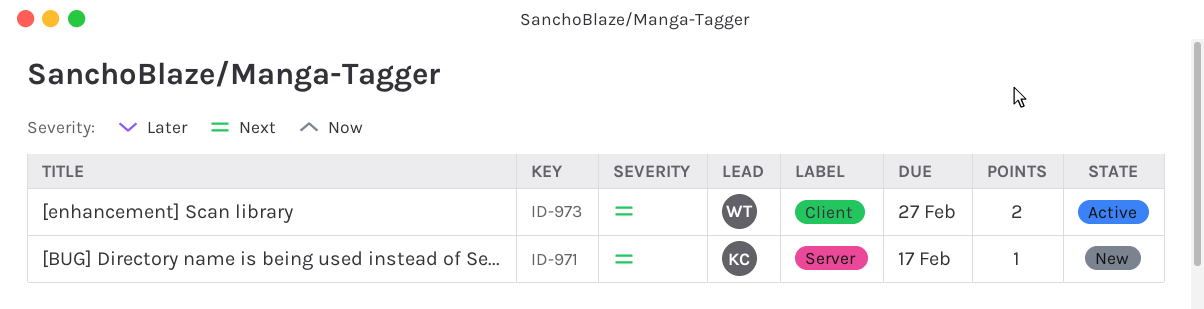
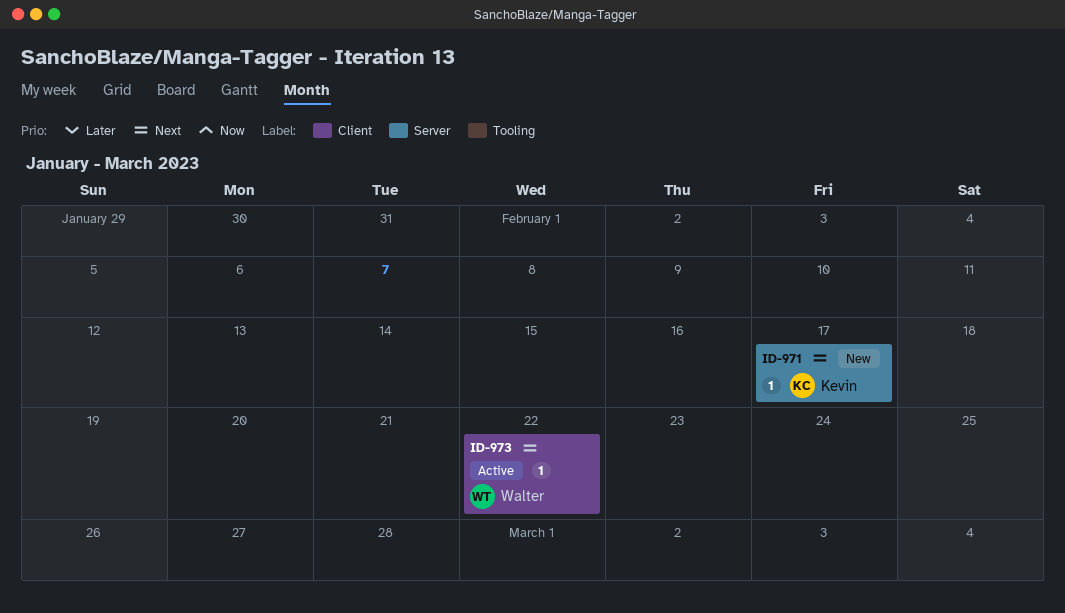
ID-973, estimate: 2 -> 1
ID-973, due: Feb 27 -> Feb 22

